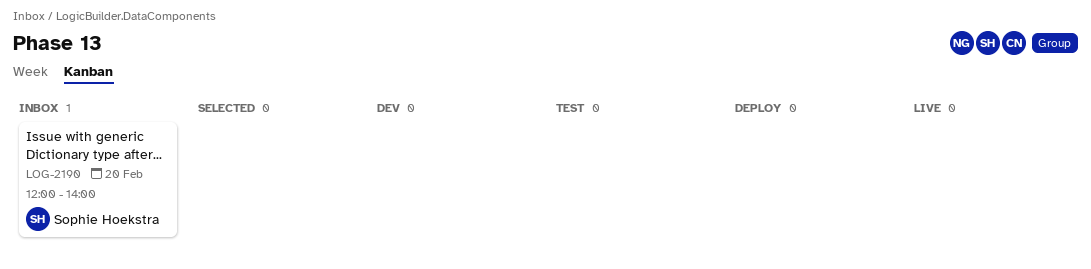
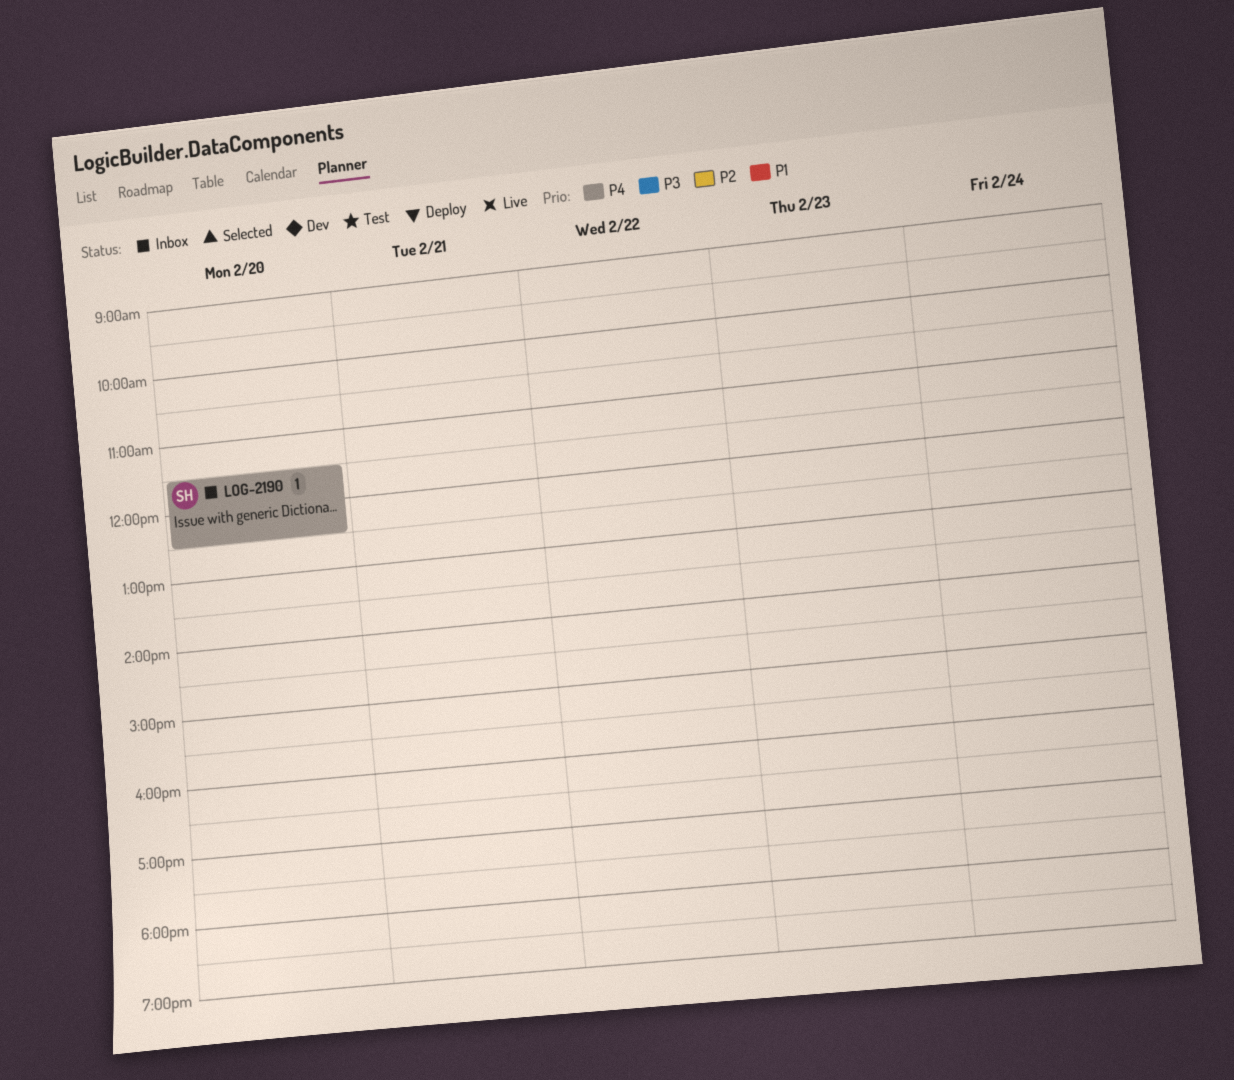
LOG-2190, begins: 12:00 -> 11:30
LOG-2190, ends: 14:00 -> 12:30

